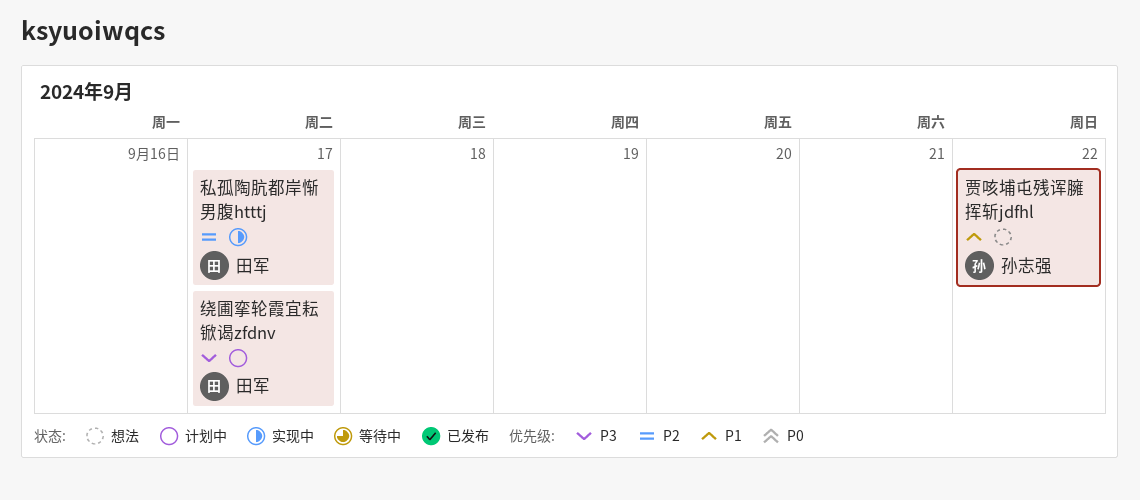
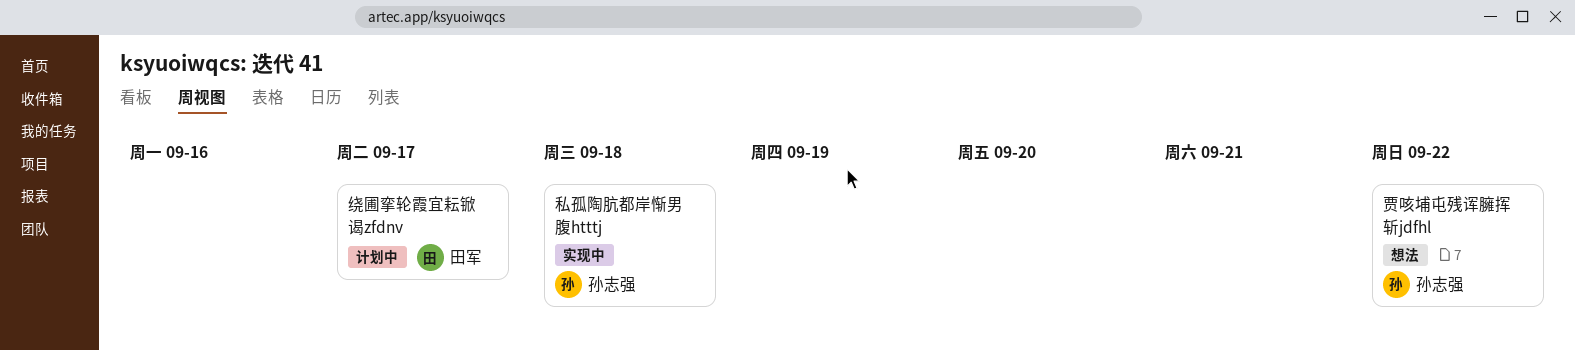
私孤陶肮都岸惭男腹htttj, owner: 田军 -> 孙志强
私孤陶肮都岸惭男腹htttj, due: Sep 17 -> Sep 18

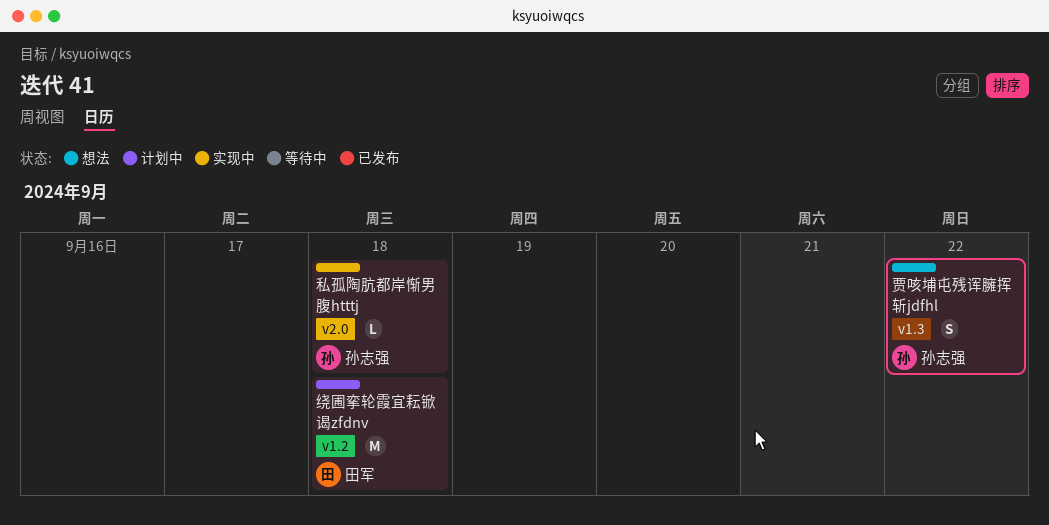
绕圃挛轮霞宜耘锨谒zfdnv, due: Sep 17 -> Sep 18

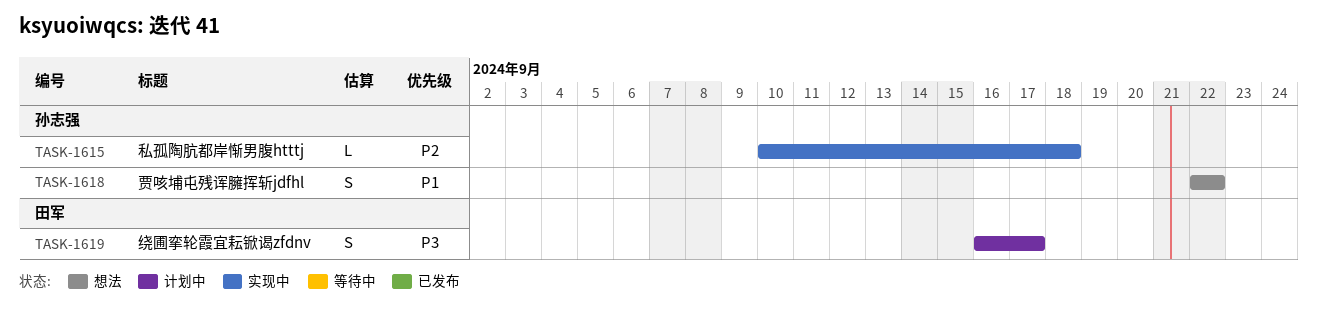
绕圃挛轮霞宜耘锨谒zfdnv, estimate: M -> S
绕圃挛轮霞宜耘锨谒zfdnv, due: Sep 18 -> Sep 17

